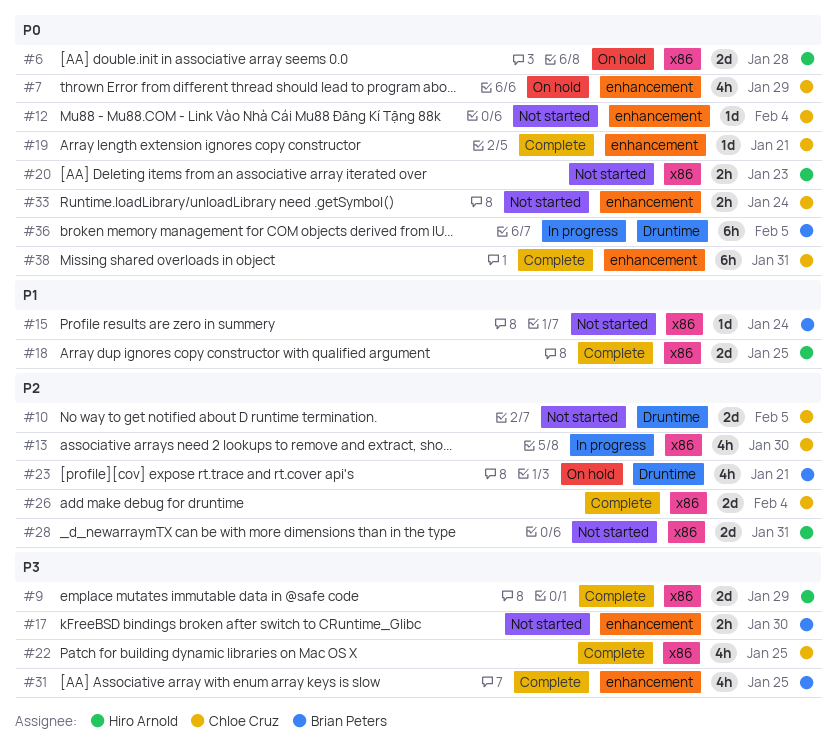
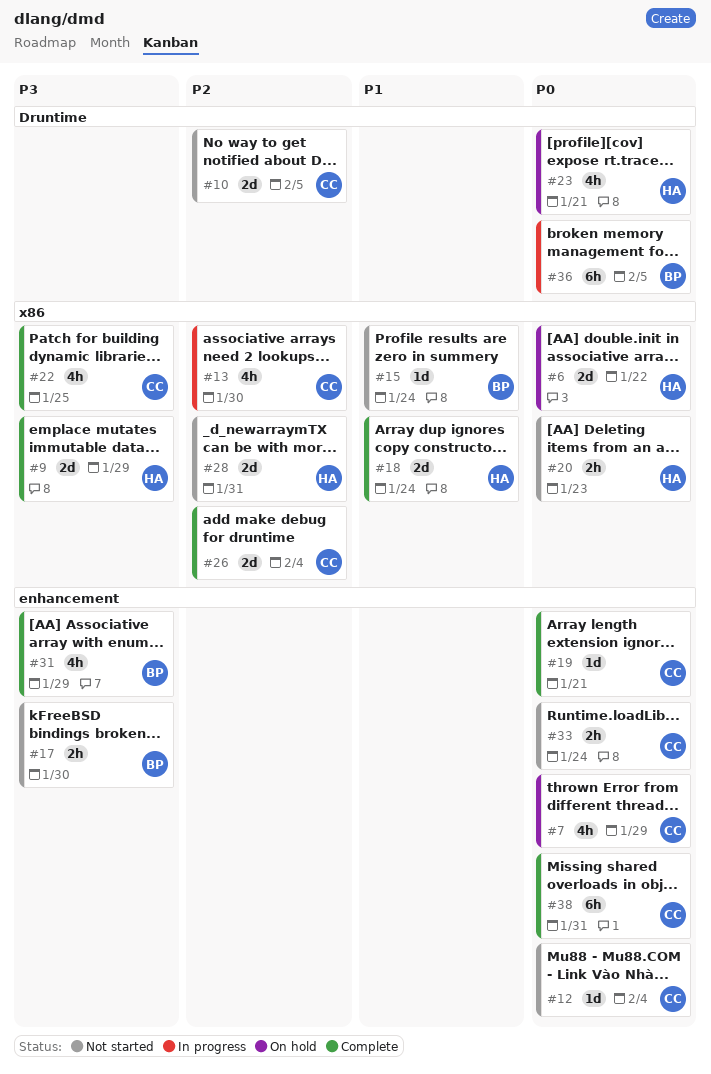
#6, due: Jan 28 -> Jan 22
#18, due: Jan 25 -> Jan 24
#23, owner: Brian Peters -> Hiro Arnold
#23, priority: P2 -> P0
#31, due: Jan 25 -> Jan 29

